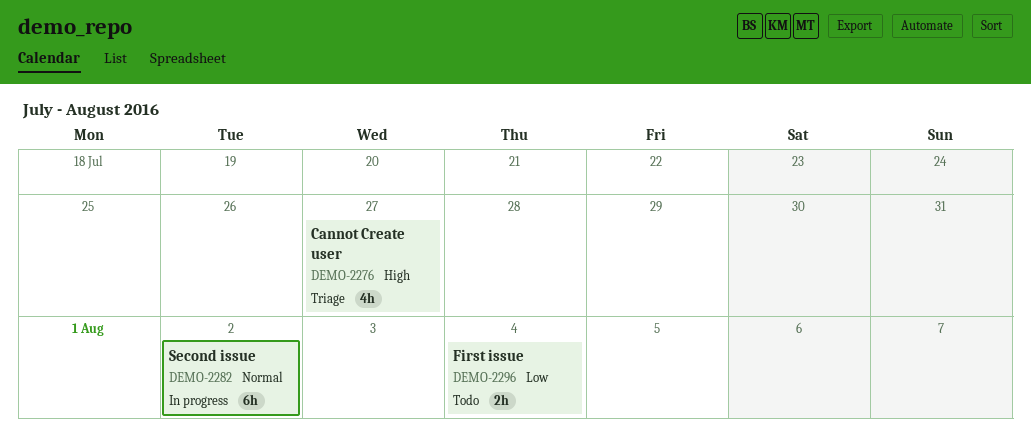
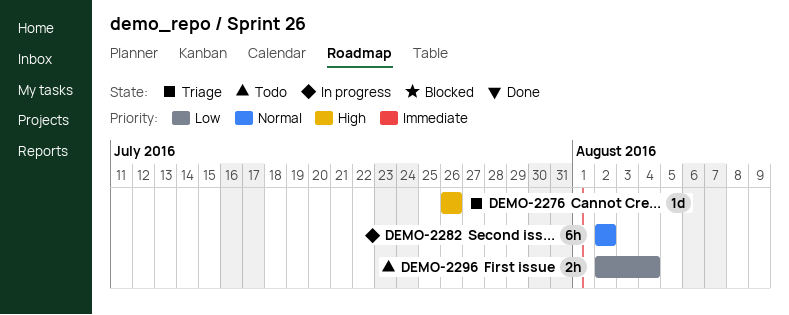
DEMO-2276, estimate: 4h -> 1d
DEMO-2276, due: Jul 27 -> Jul 26

